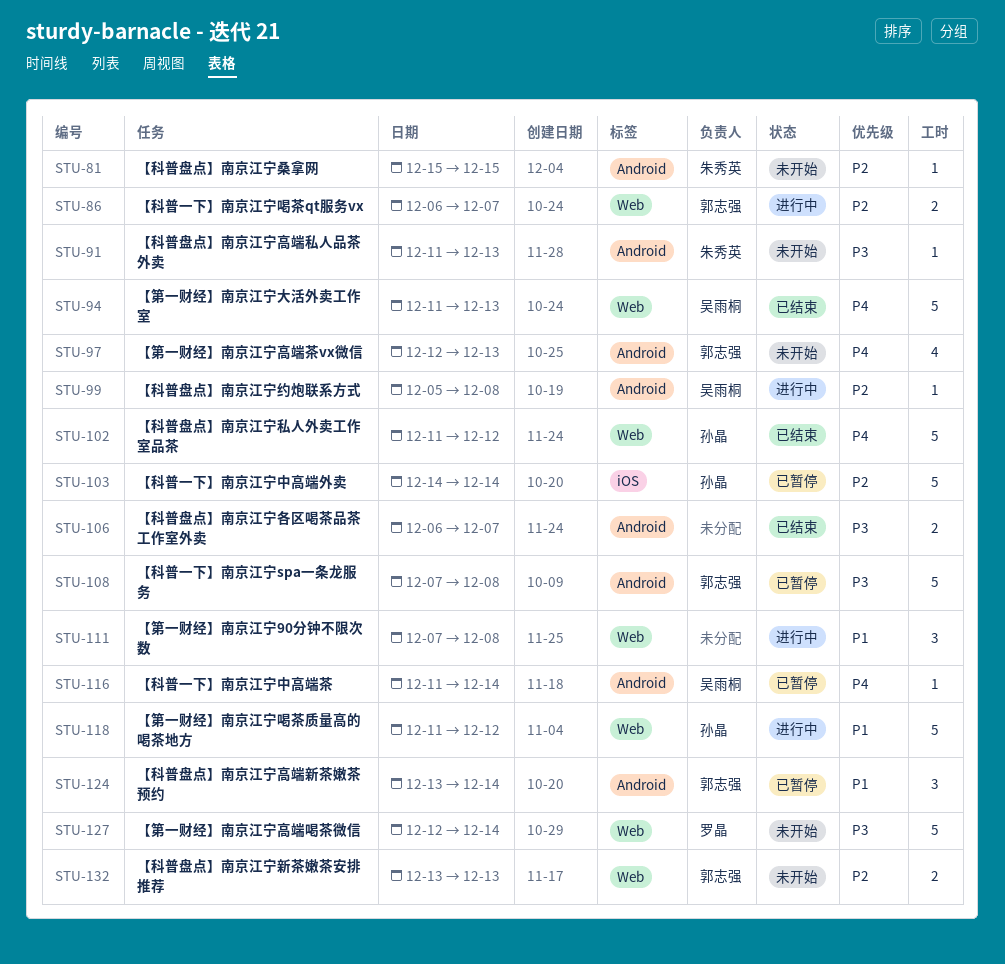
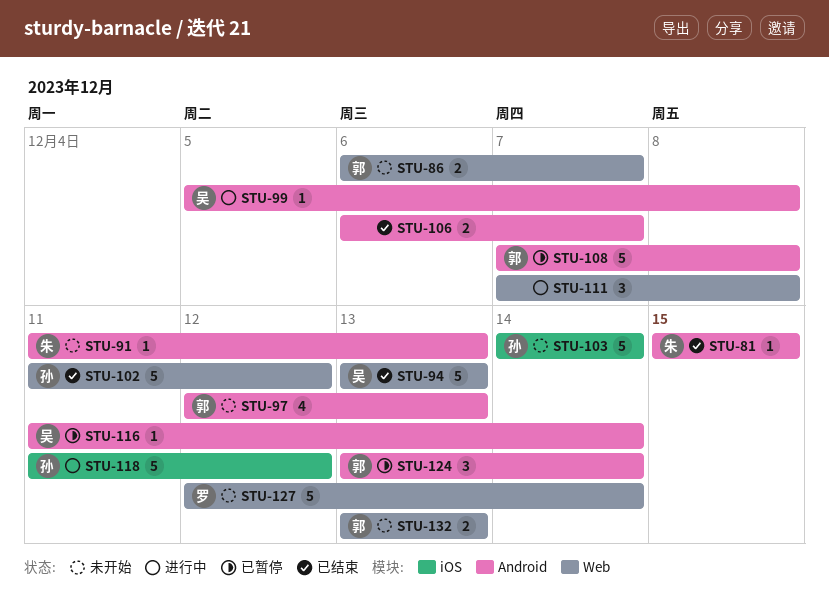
STU-81, status: 未开始 -> 已结束
STU-86, status: 进行中 -> 未开始
STU-94, start: Dec 11 -> Dec 13
STU-103, status: 已暂停 -> 未开始
STU-118, label: Web -> iOS

